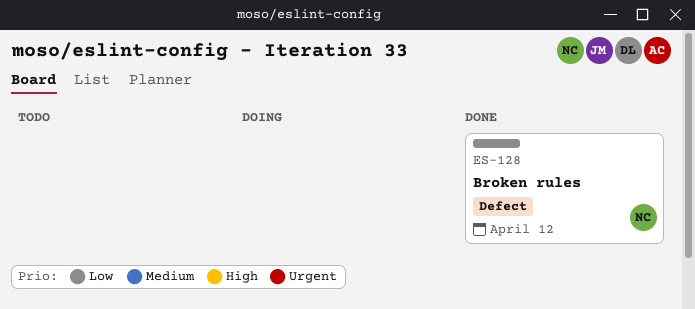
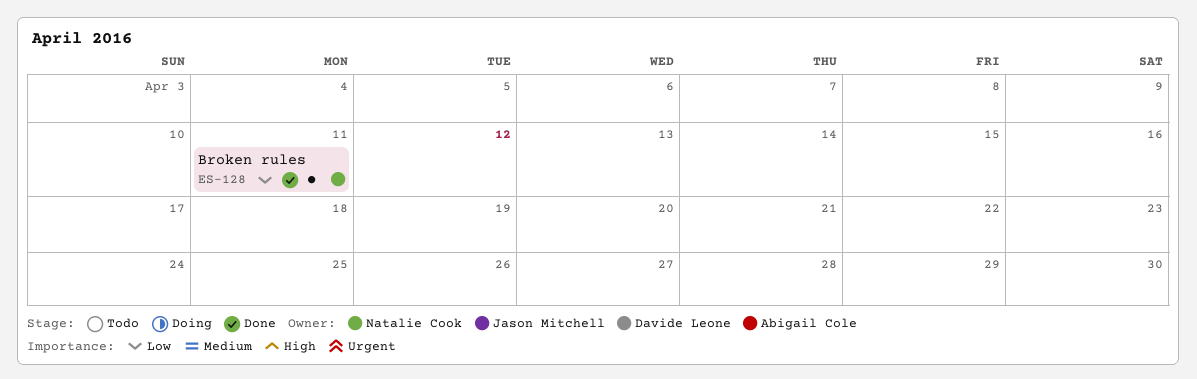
ES-128, due: Apr 12 -> Apr 11

